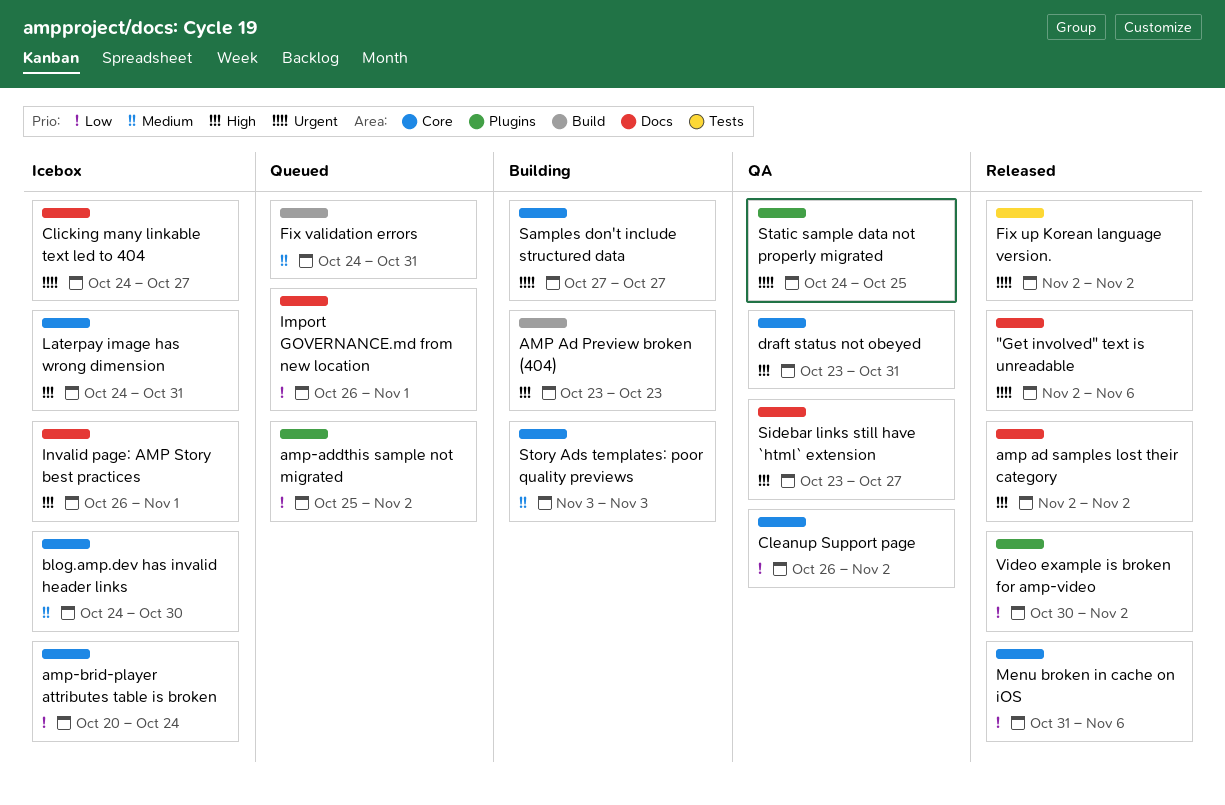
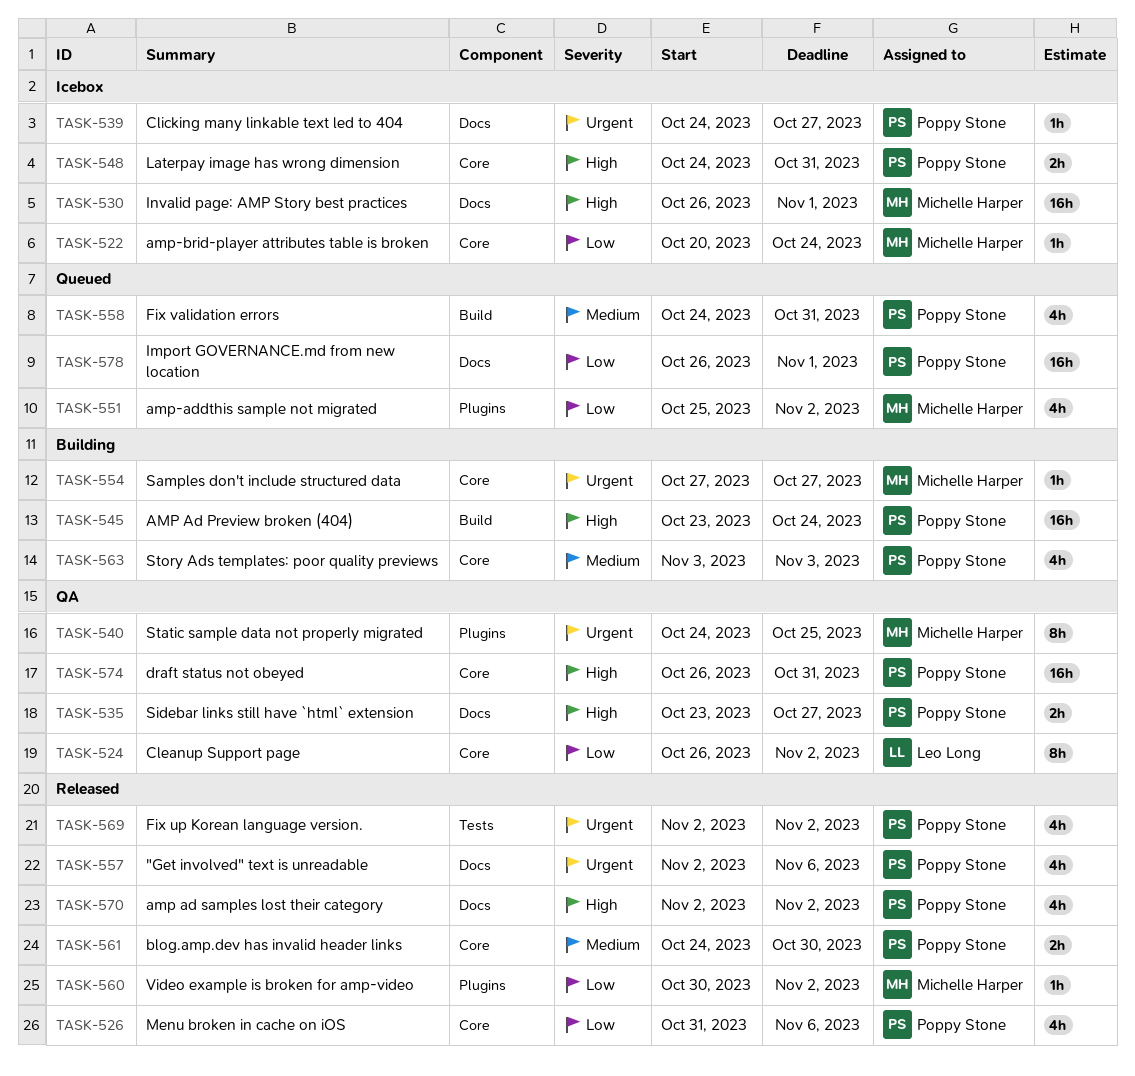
AMP Ad Preview broken (404), due: Oct 23 -> Oct 24
blog.amp.dev has invalid header links, status: Icebox -> Released
draft status not obeyed, start: Oct 23 -> Oct 26

